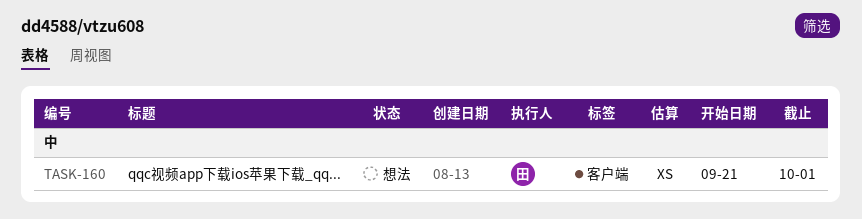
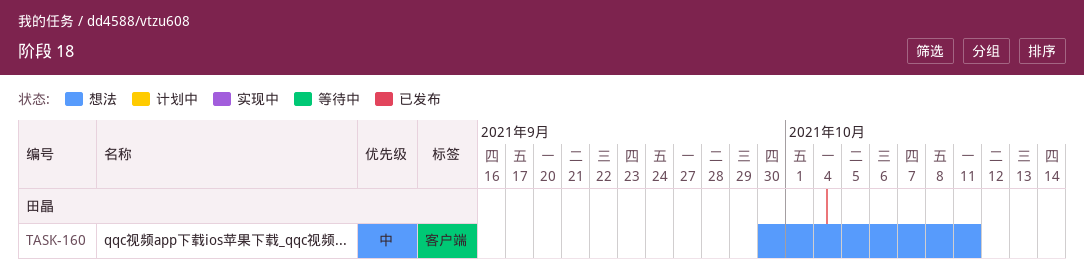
TASK-160, start: Sep 21 -> Sep 30
TASK-160, due: Oct 1 -> Oct 11

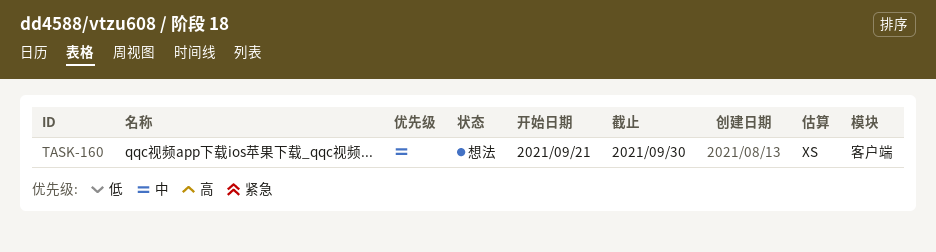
TASK-160, start: Sep 30 -> Sep 21
TASK-160, due: Oct 11 -> Sep 30

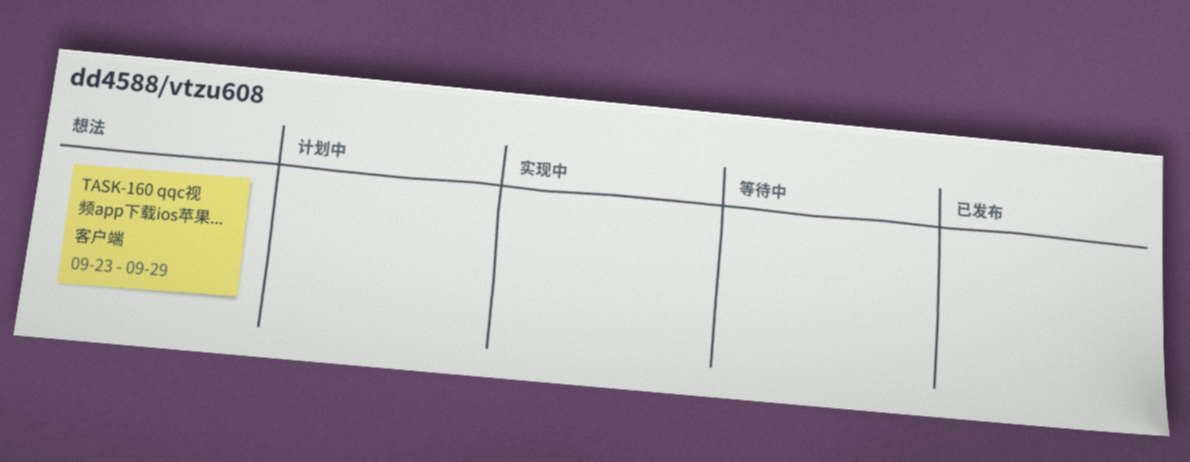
TASK-160, start: Sep 21 -> Sep 23
TASK-160, due: Sep 30 -> Sep 29

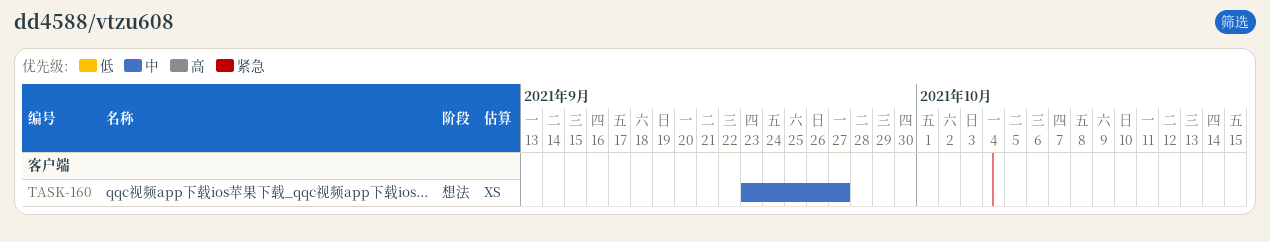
TASK-160, due: Sep 29 -> Sep 27

